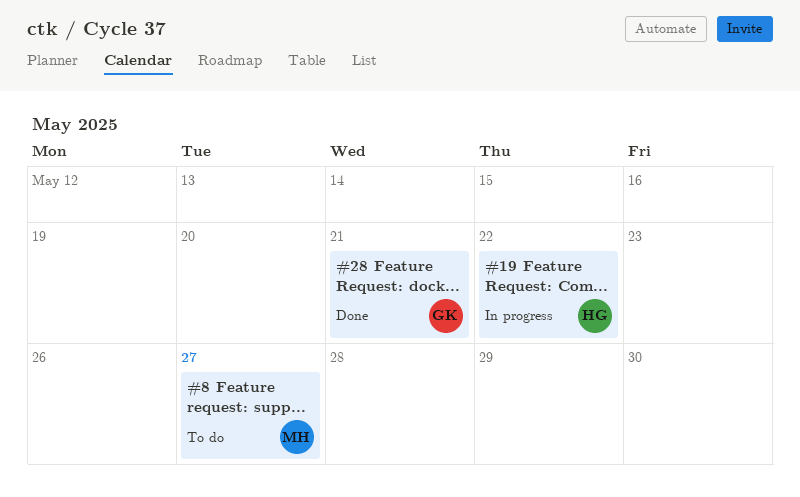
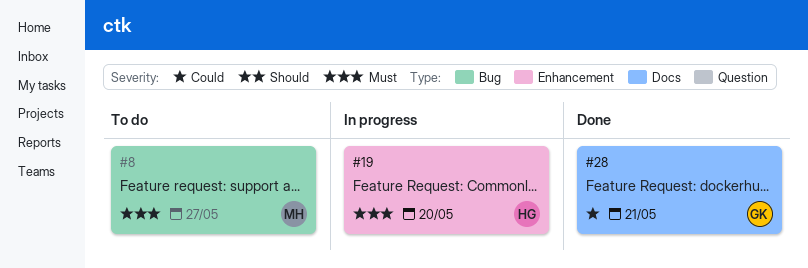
#19, due: May 22 -> May 20

